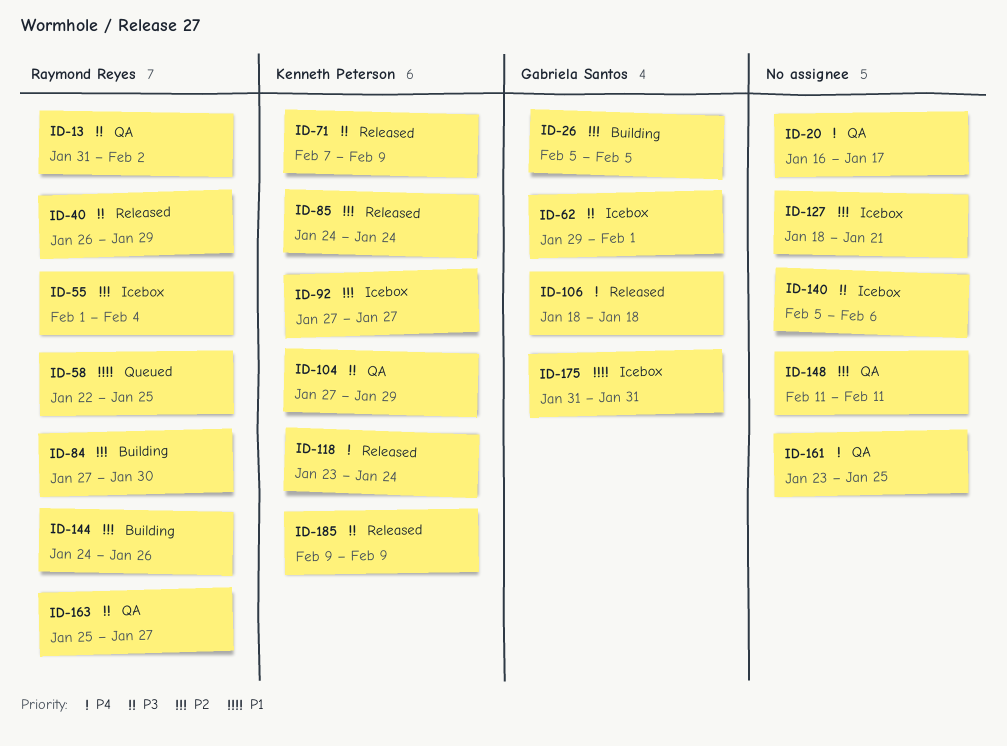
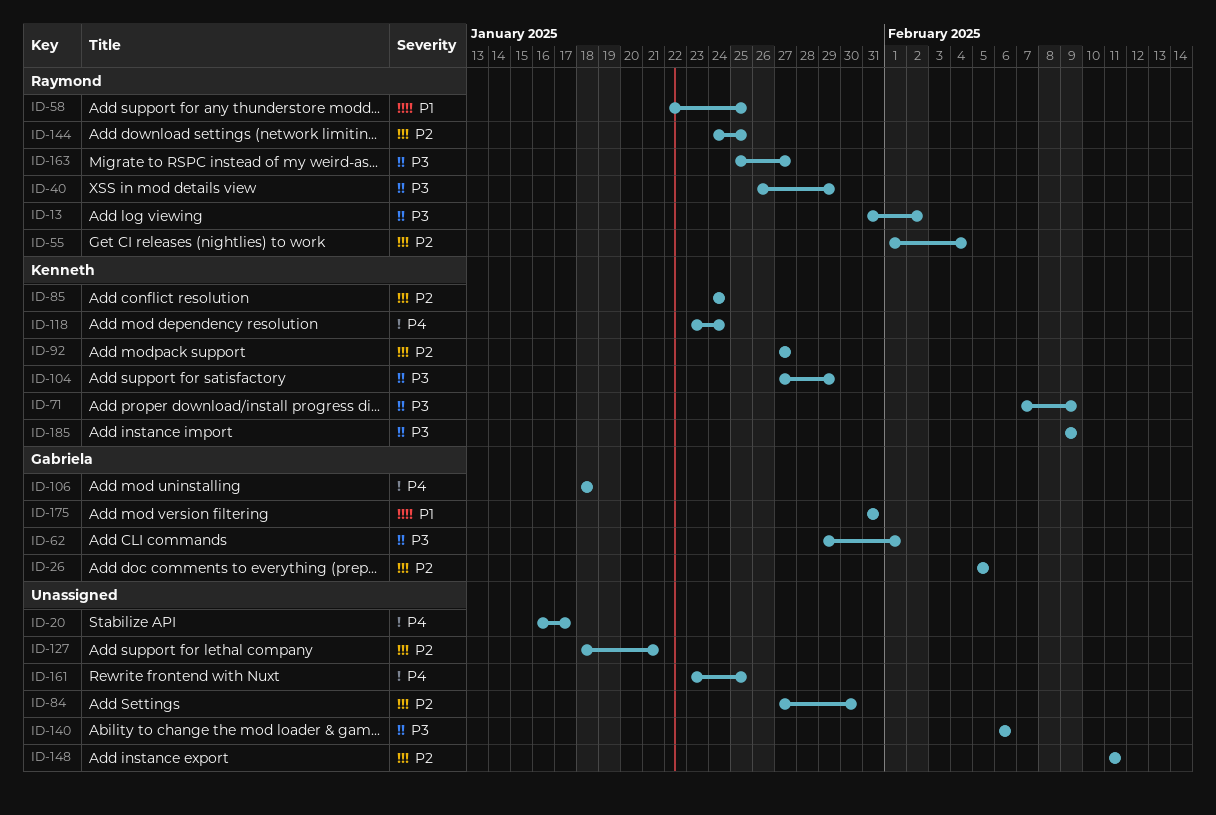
ID-84, owner: Raymond Reyes -> none
ID-140, start: Feb 5 -> Feb 6
ID-144, due: Jan 26 -> Jan 25

